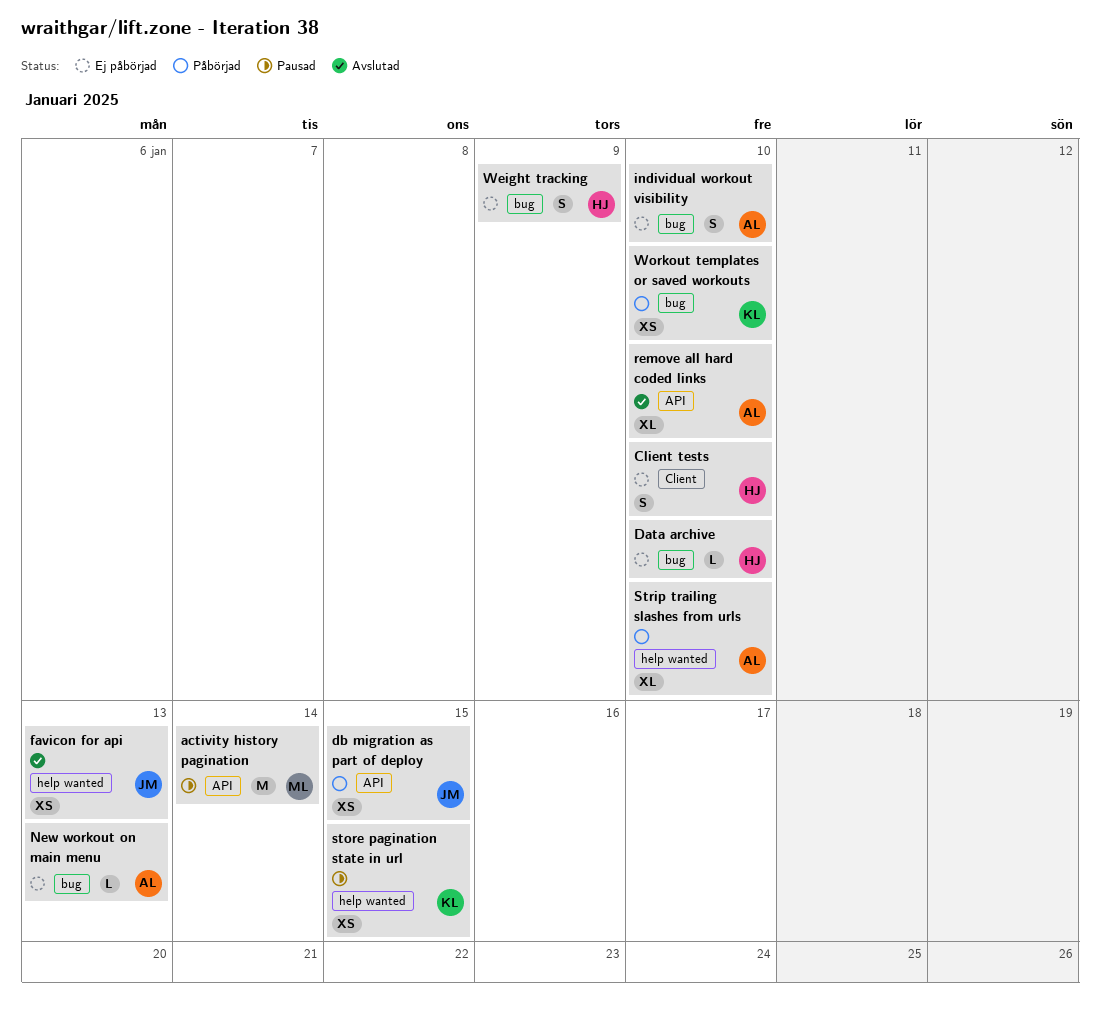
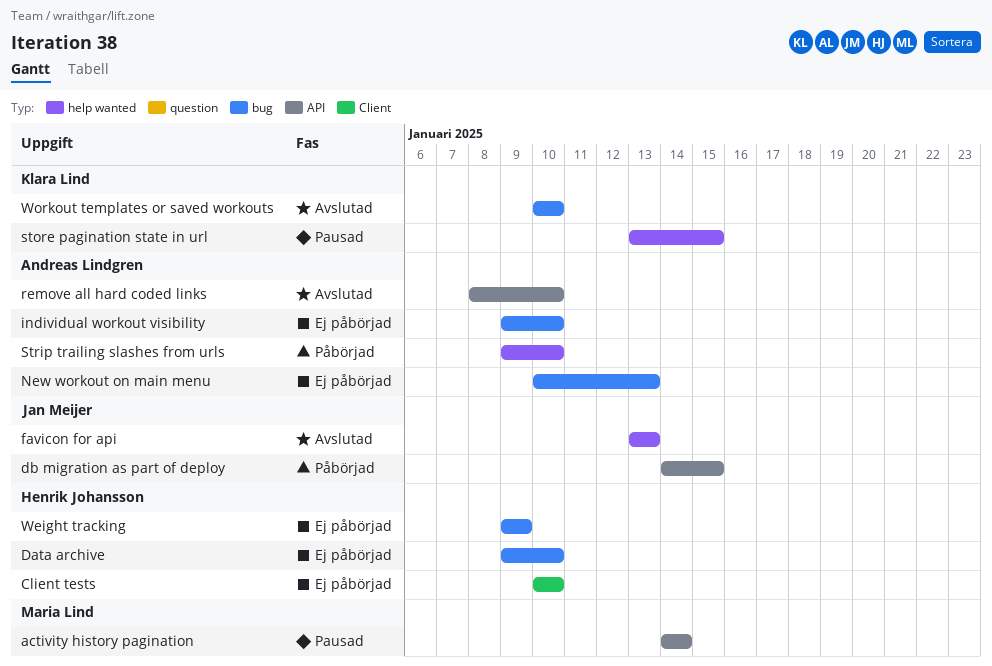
Workout templates or saved workouts, status: Påbörjad -> Avslutad

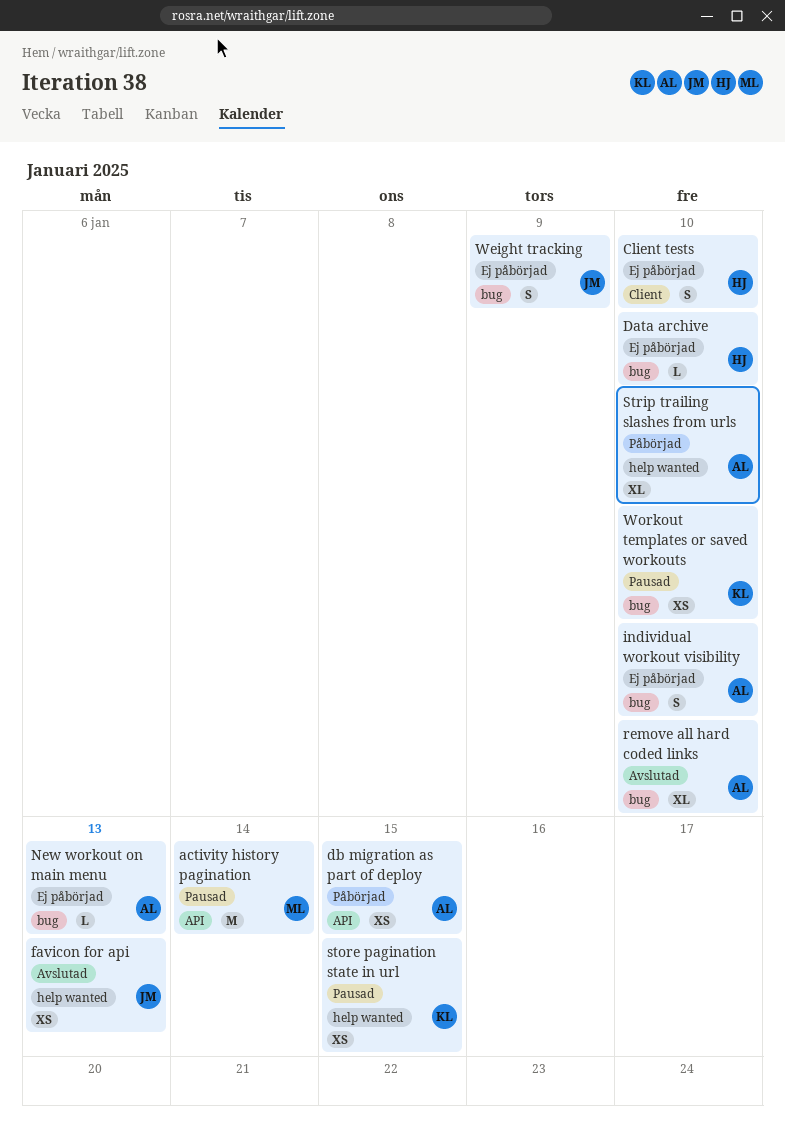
db migration as part of deploy, owner: Jan Meijer -> Andreas Lindgren
remove all hard coded links, label: API -> bug
Weight tracking, owner: Henrik Johansson -> Jan Meijer
Workout templates or saved workouts, status: Avslutad -> Pausad

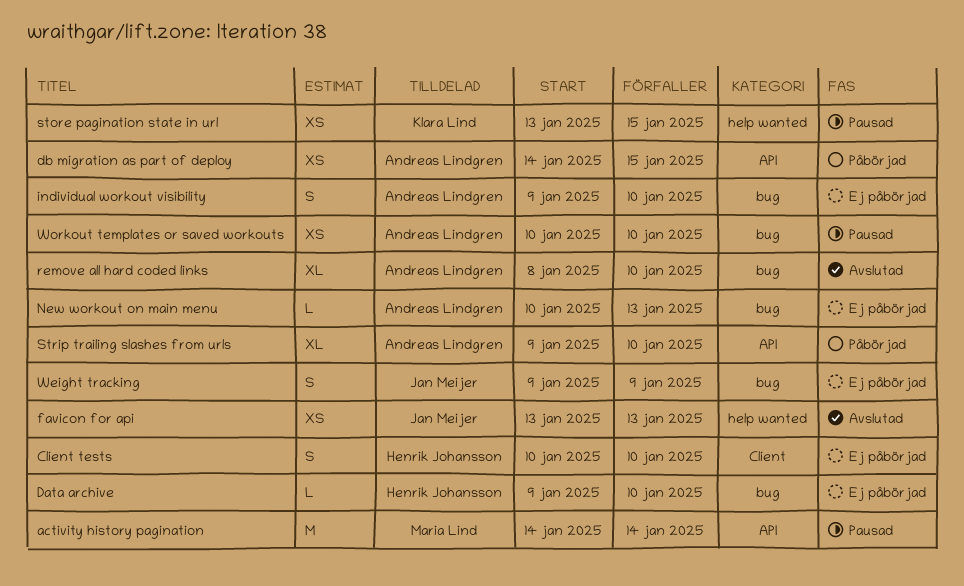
Strip trailing slashes from urls, label: help wanted -> API
Workout templates or saved workouts, owner: Klara Lind -> Andreas Lindgren

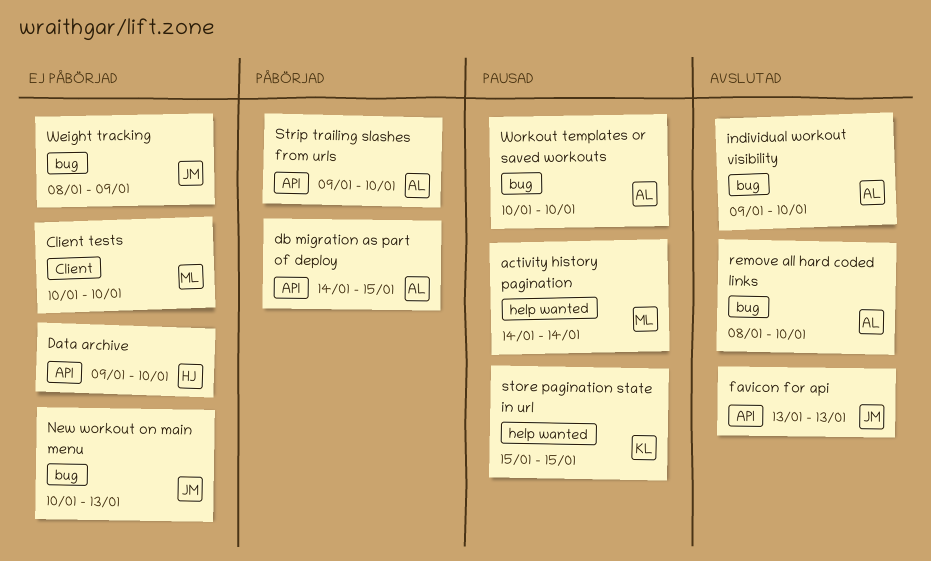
activity history pagination, label: API -> help wanted
Client tests, owner: Henrik Johansson -> Maria Lind
Data archive, label: bug -> API
favicon for api, label: help wanted -> API
individual workout visibility, status: Ej påbörjad -> Avslutad
New workout on main menu, owner: Andreas Lindgren -> Jan Meijer
store pagination state in url, start: Jan 13 -> Jan 15
Weight tracking, start: Jan 9 -> Jan 8

